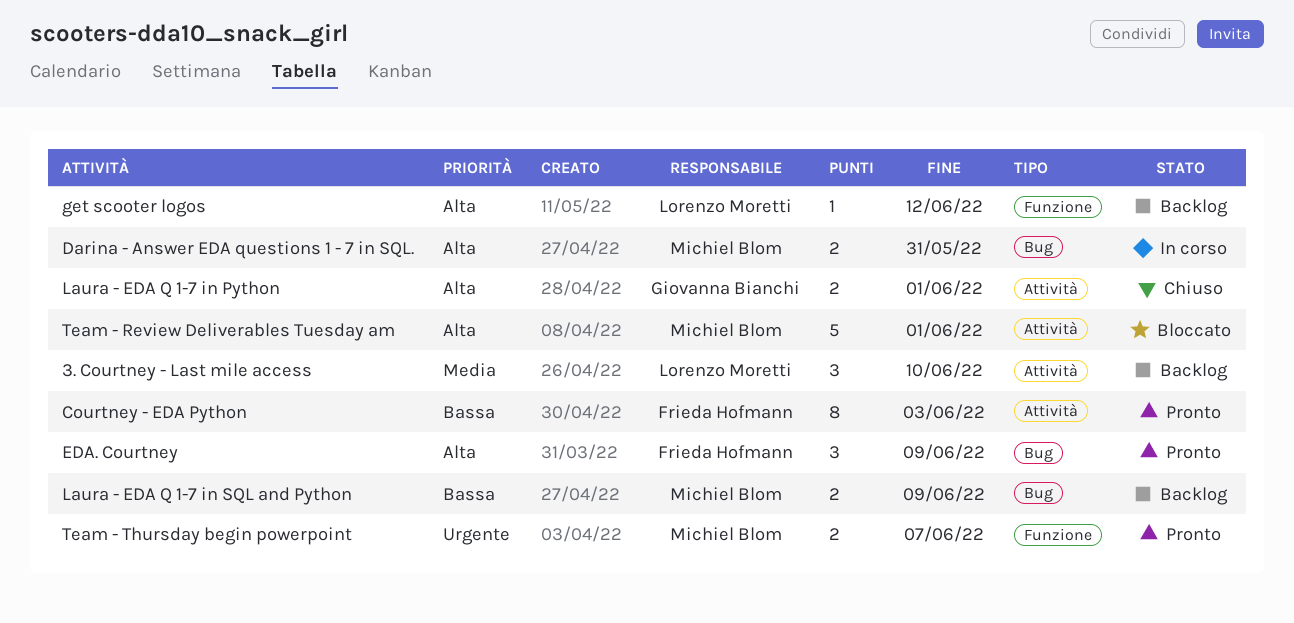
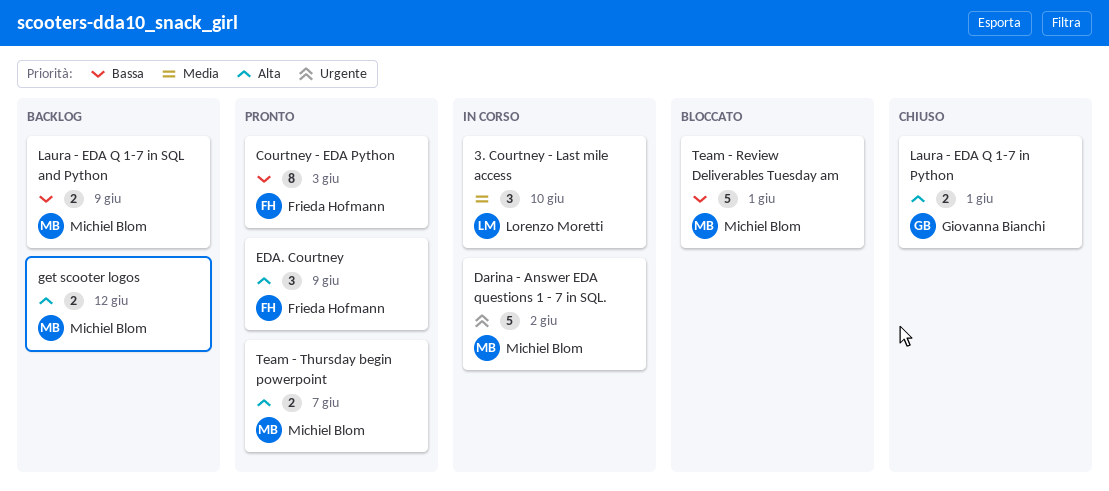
3. Courtney - Last mile access, status: Backlog -> In corso
Darina - Answer EDA questions 1 - 7 in SQL., priority: Alta -> Urgente
Darina - Answer EDA questions 1 - 7 in SQL., estimate: 2 -> 5
Darina - Answer EDA questions 1 - 7 in SQL., due: May 31 -> Jun 2
get scooter logos, owner: Lorenzo Moretti -> Michiel Blom
get scooter logos, estimate: 1 -> 2
Team - Review Deliverables Tuesday am, priority: Alta -> Bassa
Team - Thursday begin powerpoint, priority: Urgente -> Alta

